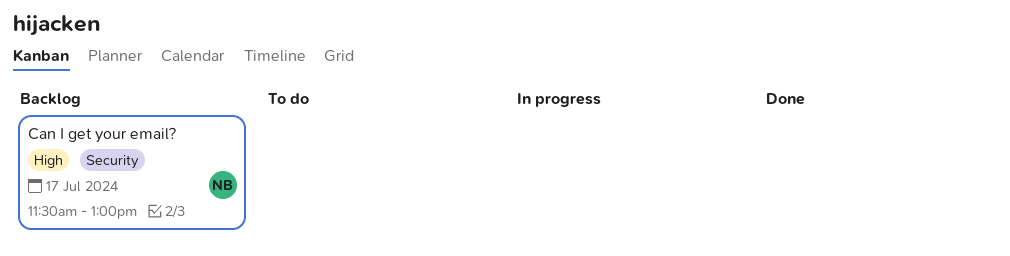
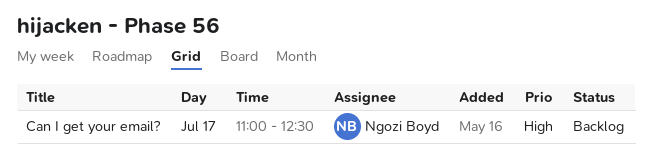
Can I get your email?, begins: 11:30 -> 11:00
Can I get your email?, ends: 13:00 -> 12:30

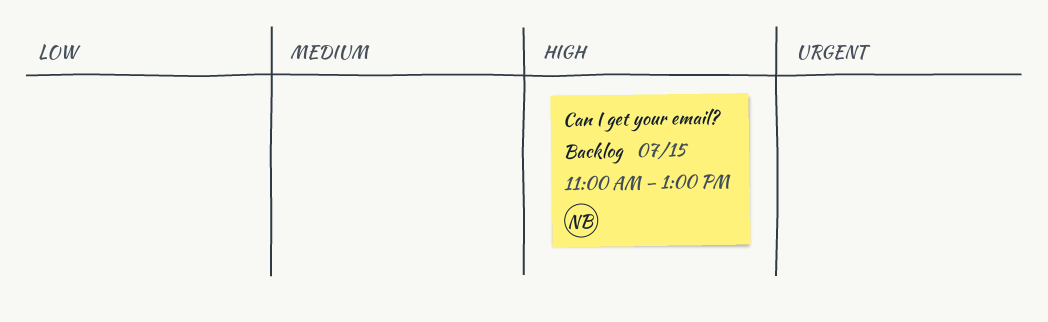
Can I get your email?, day: Jul 17 -> Jul 15
Can I get your email?, ends: 12:30 -> 13:00

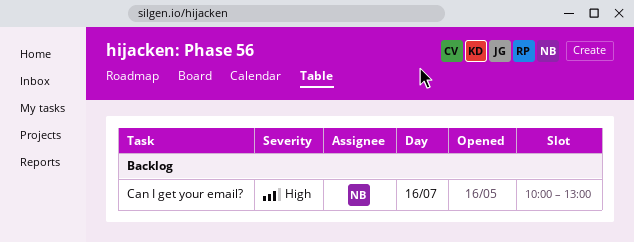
Can I get your email?, day: Jul 15 -> Jul 16
Can I get your email?, begins: 11:00 -> 10:00

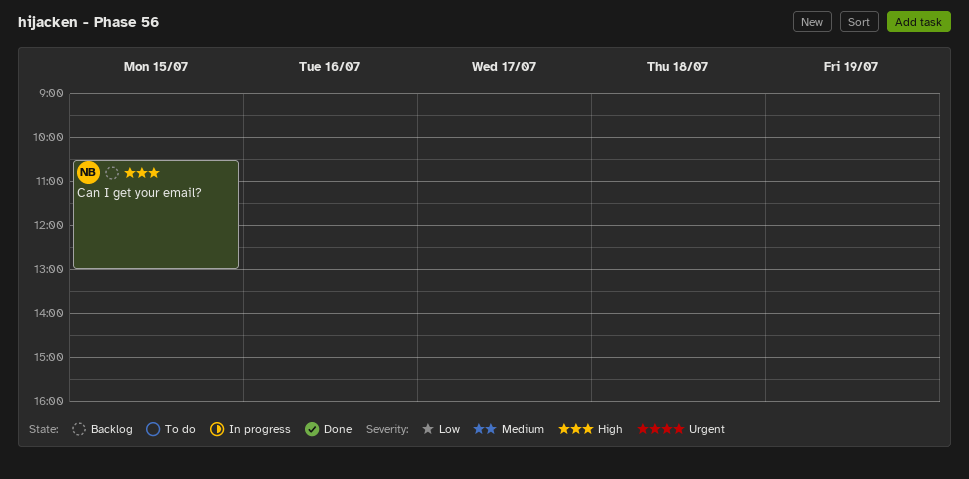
Can I get your email?, day: Jul 16 -> Jul 15
Can I get your email?, begins: 10:00 -> 10:30

